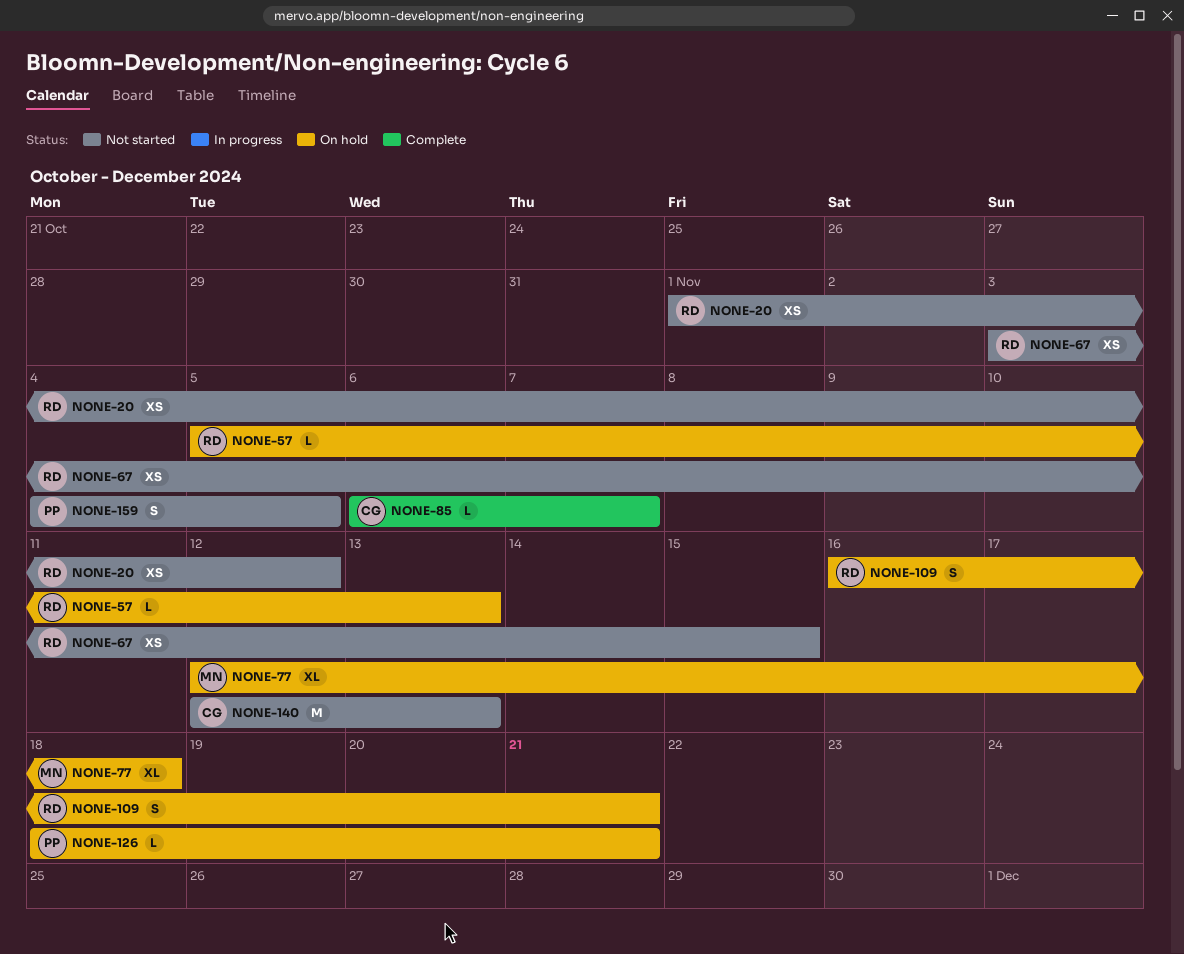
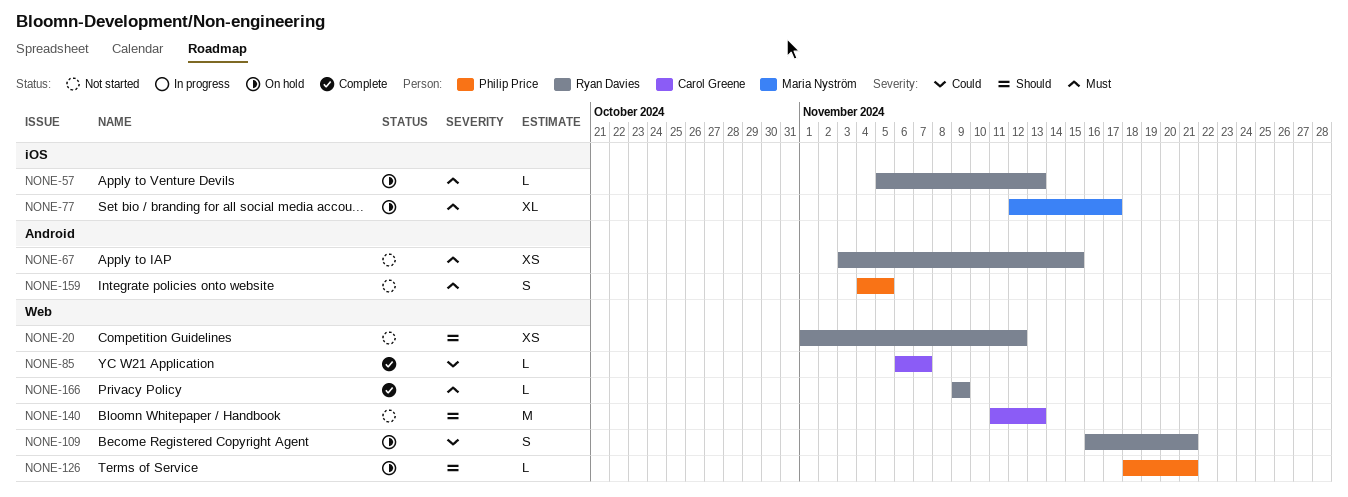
NONE-77, due: Nov 18 -> Nov 17
NONE-140, start: Nov 12 -> Nov 11
NONE-166: none -> present

